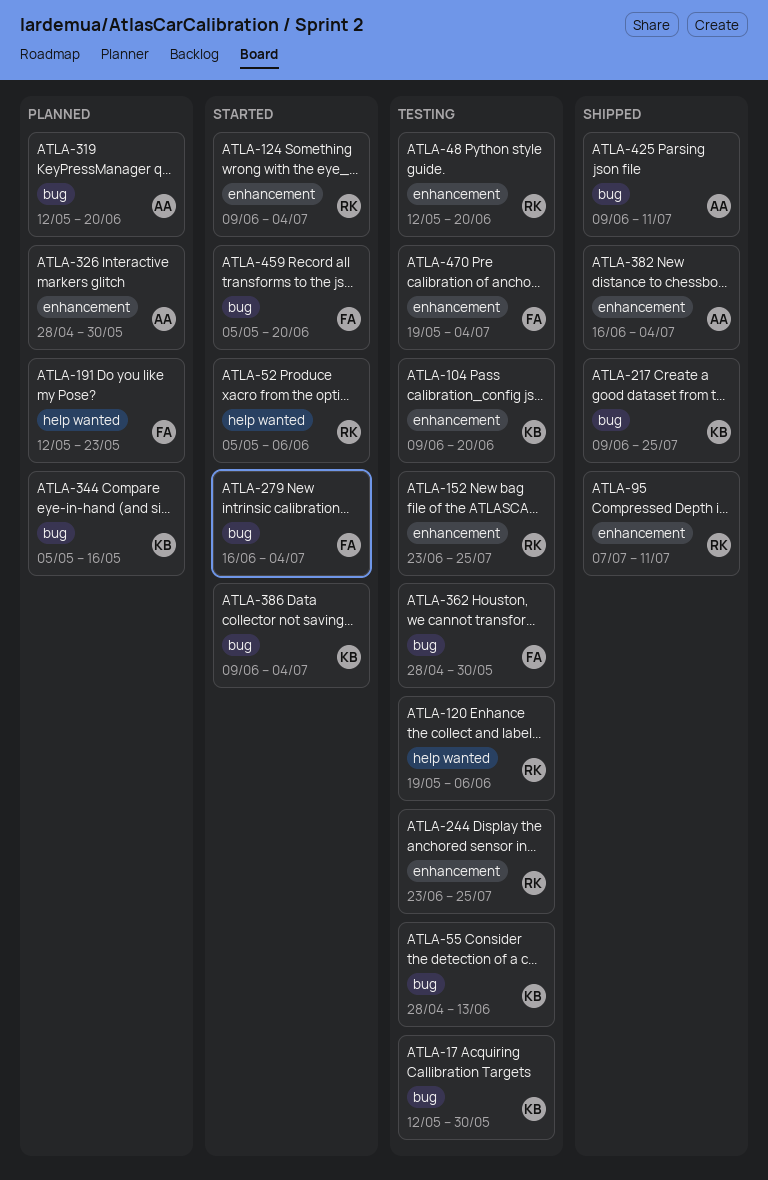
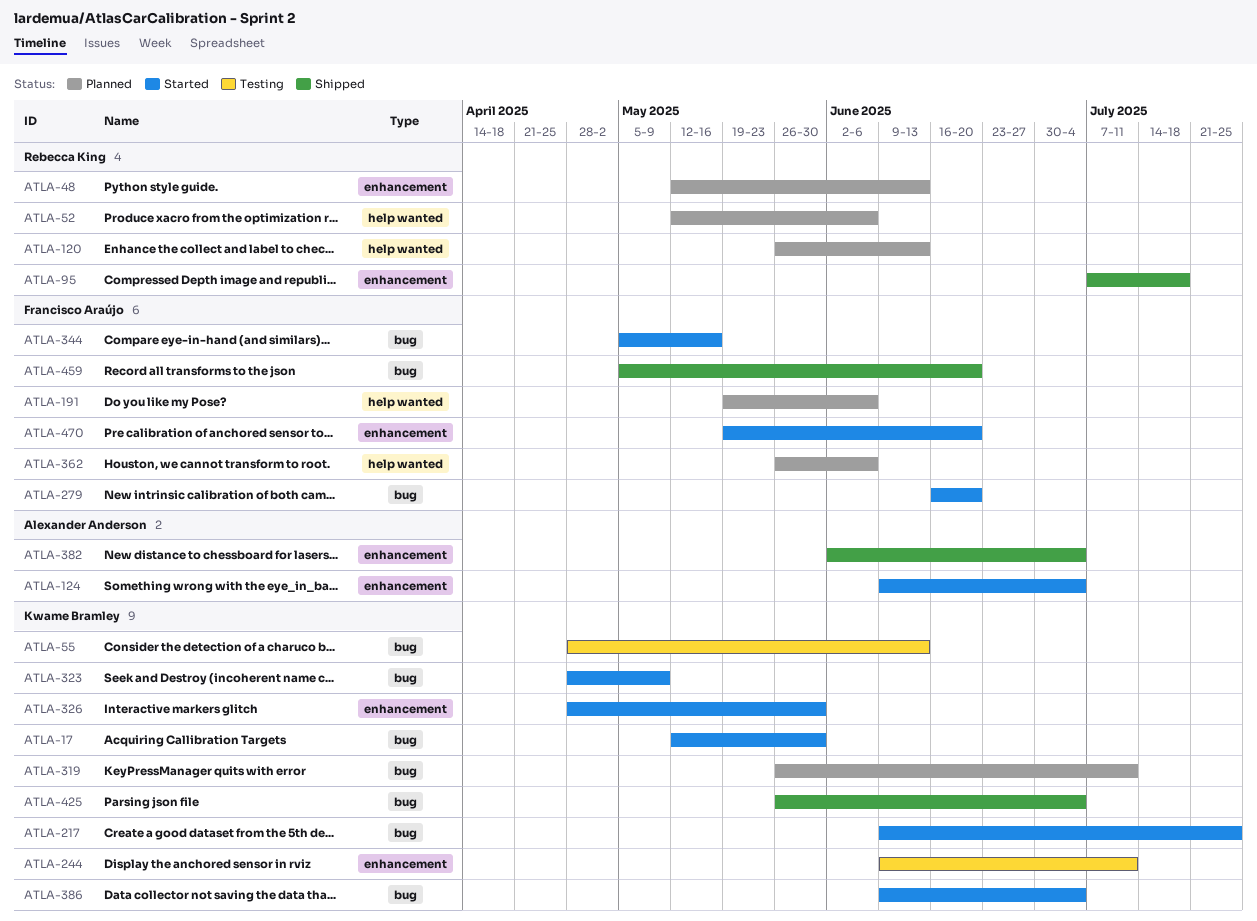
ATLA-17, status: Testing -> Started
ATLA-48, status: Testing -> Planned
ATLA-48, due: Jun 20 -> Jun 13
ATLA-52, status: Started -> Planned
ATLA-52, start: May 5 -> May 12
ATLA-95, due: Jul 11 -> Jul 18
ATLA-104: present -> none
ATLA-120, status: Testing -> Planned
ATLA-120, start: May 19 -> May 26
ATLA-120, due: Jun 6 -> Jun 13
ATLA-124, owner: Rebecca King -> Alexander Anderson
ATLA-152: present -> none
ATLA-191, start: May 12 -> May 19
ATLA-191, due: May 23 -> Jun 6
ATLA-217, status: Shipped -> Started
ATLA-244, owner: Rebecca King -> Kwame Bramley
ATLA-244, start: Jun 23 -> Jun 9
ATLA-244, due: Jul 25 -> Jul 11
ATLA-279, due: Jul 4 -> Jun 20
ATLA-319, owner: Alexander Anderson -> Kwame Bramley
ATLA-319, start: May 12 -> May 26
ATLA-319, due: Jun 20 -> Jul 11
ATLA-323: none -> present
ATLA-326, status: Planned -> Started
ATLA-326, owner: Alexander Anderson -> Kwame Bramley
ATLA-344, status: Planned -> Started
ATLA-344, owner: Kwame Bramley -> Francisco Araújo
ATLA-362, status: Testing -> Planned
ATLA-362, label: bug -> help wanted
ATLA-362, start: Apr 28 -> May 26
ATLA-362, due: May 30 -> Jun 6
ATLA-382, start: Jun 16 -> Jun 2
ATLA-425, owner: Alexander Anderson -> Kwame Bramley
ATLA-425, start: Jun 9 -> May 26
ATLA-425, due: Jul 11 -> Jul 4
ATLA-459, status: Started -> Shipped
ATLA-470, status: Testing -> Started
ATLA-470, due: Jul 4 -> Jun 20

